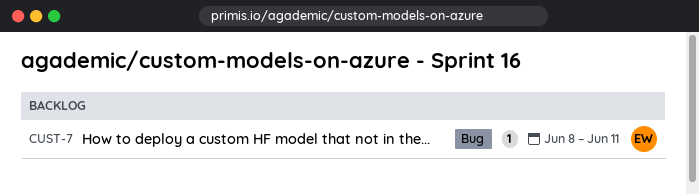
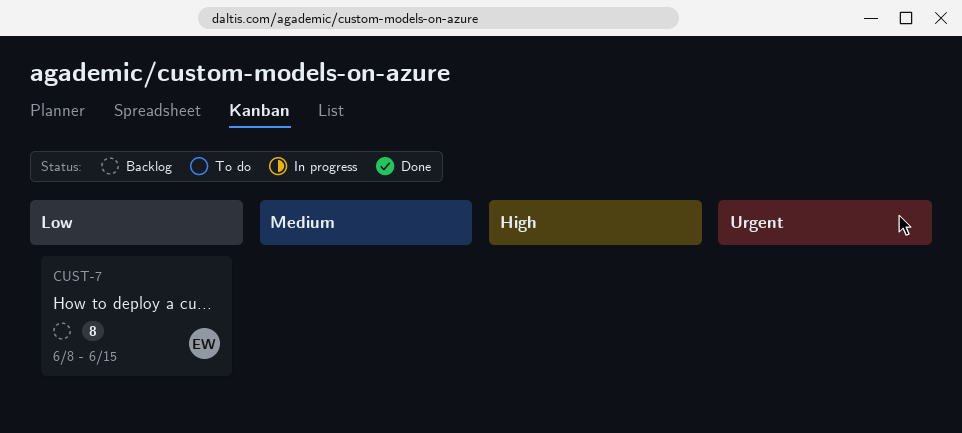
CUST-7, estimate: 1 -> 8
CUST-7, due: Jun 11 -> Jun 15

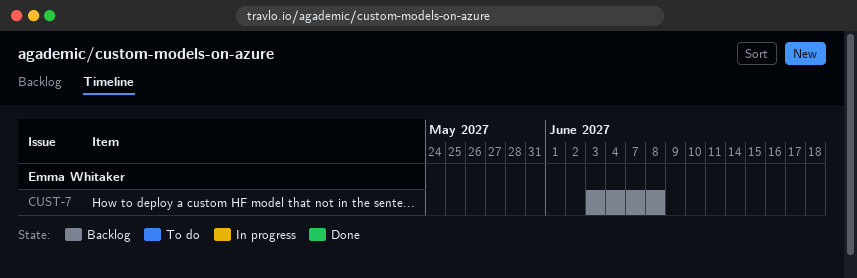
CUST-7, start: Jun 8 -> Jun 3
CUST-7, due: Jun 15 -> Jun 8

